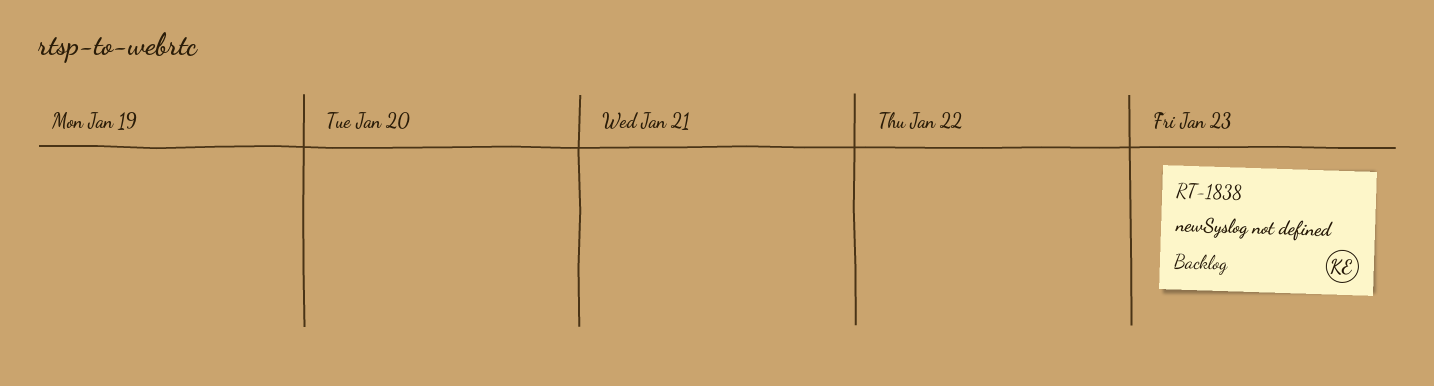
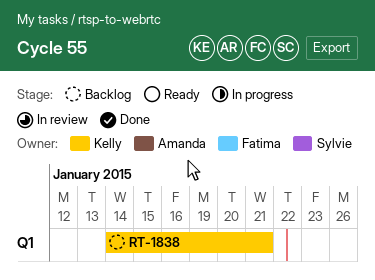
RT-1838, due: Jan 23 -> Jan 21

